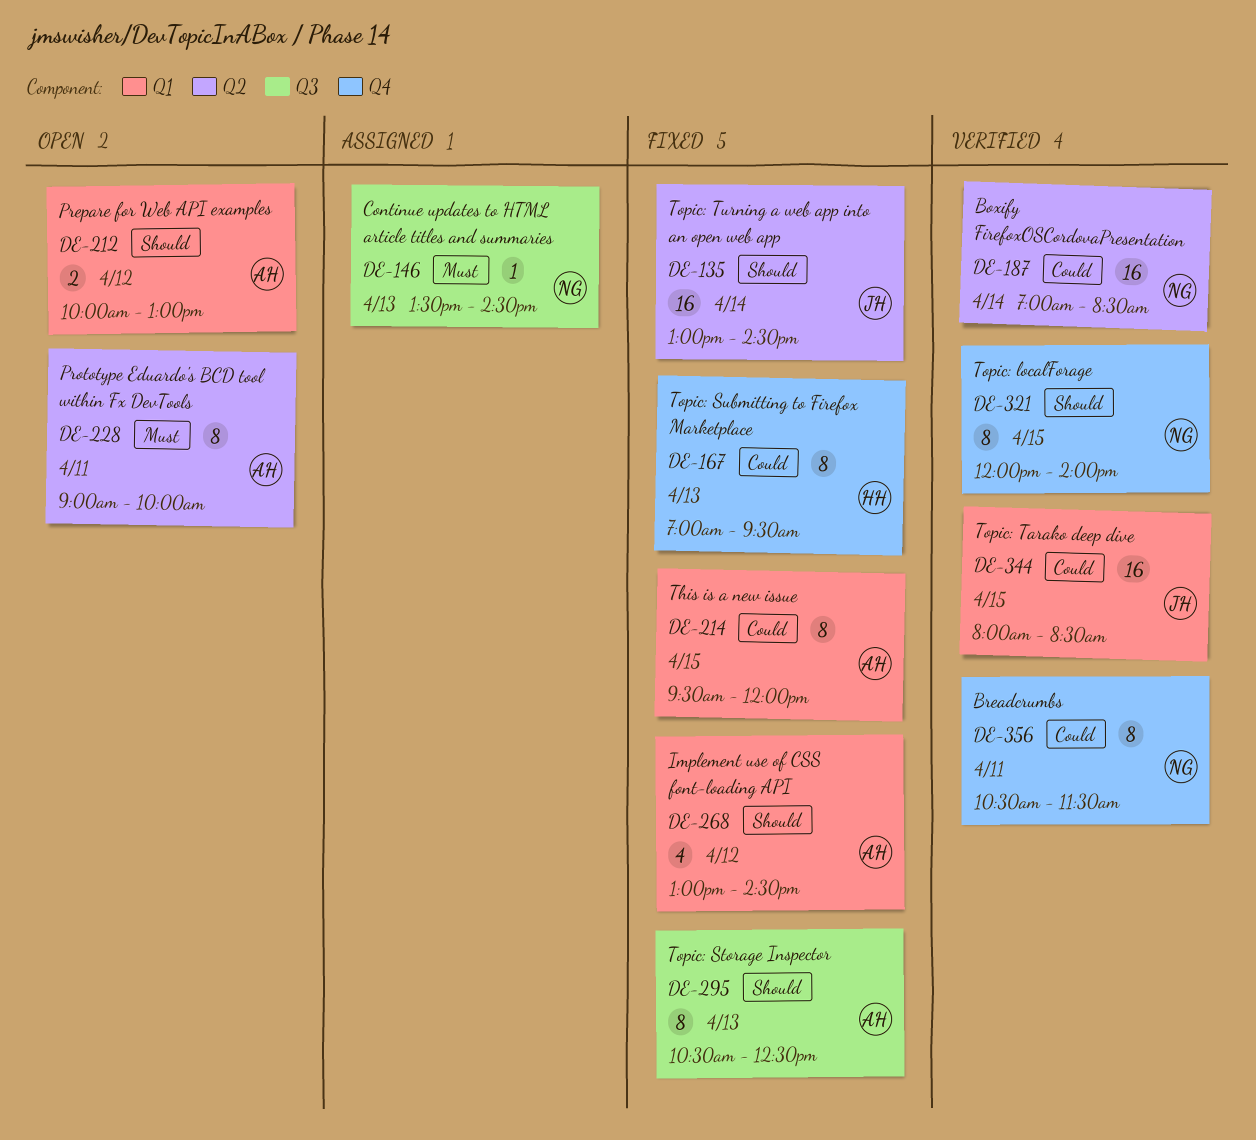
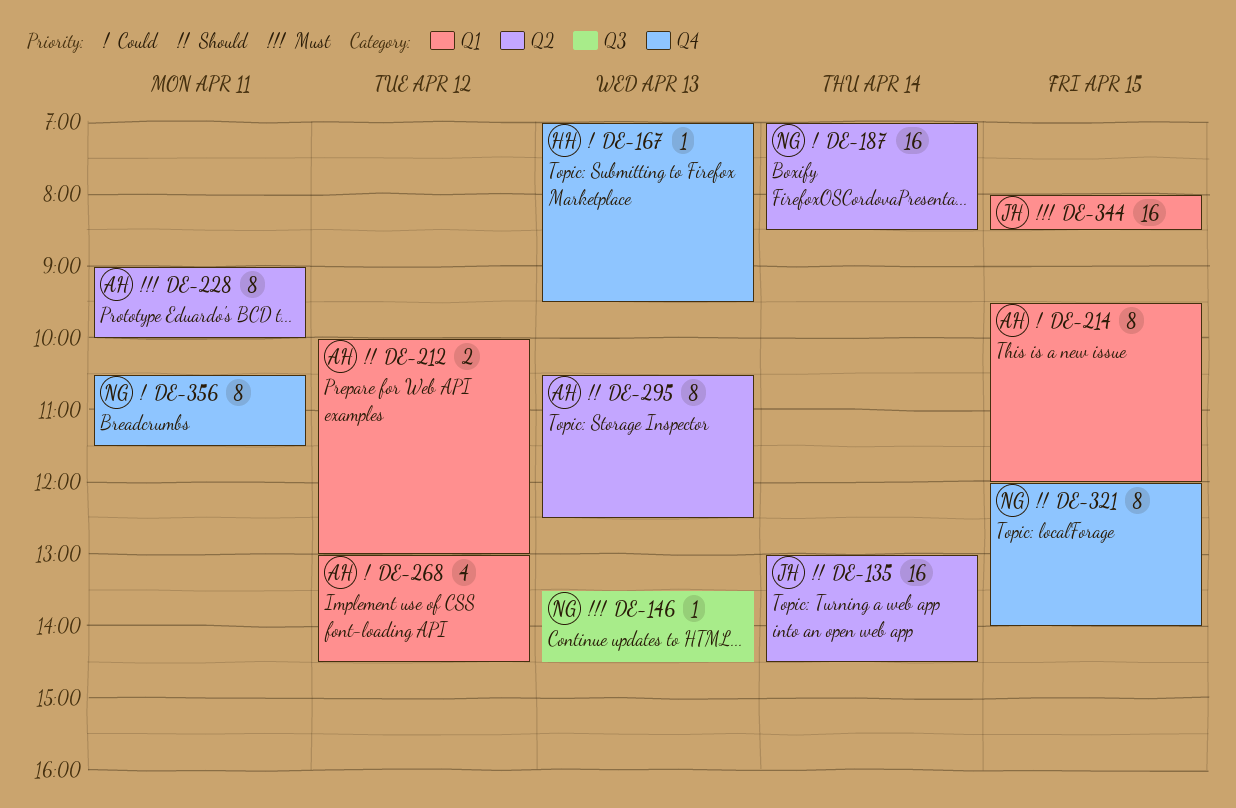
DE-167, estimate: 8 -> 1
DE-268, priority: Should -> Could
DE-295, label: Q3 -> Q2
DE-344, priority: Could -> Must

